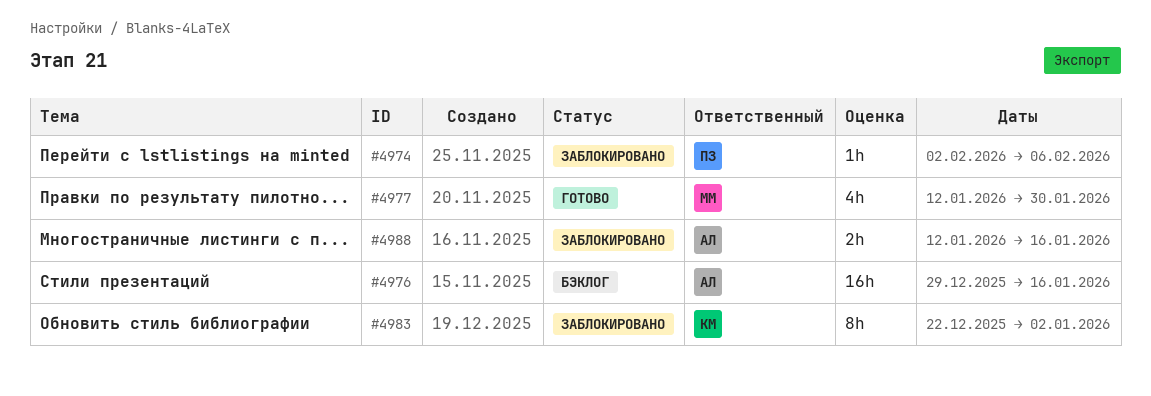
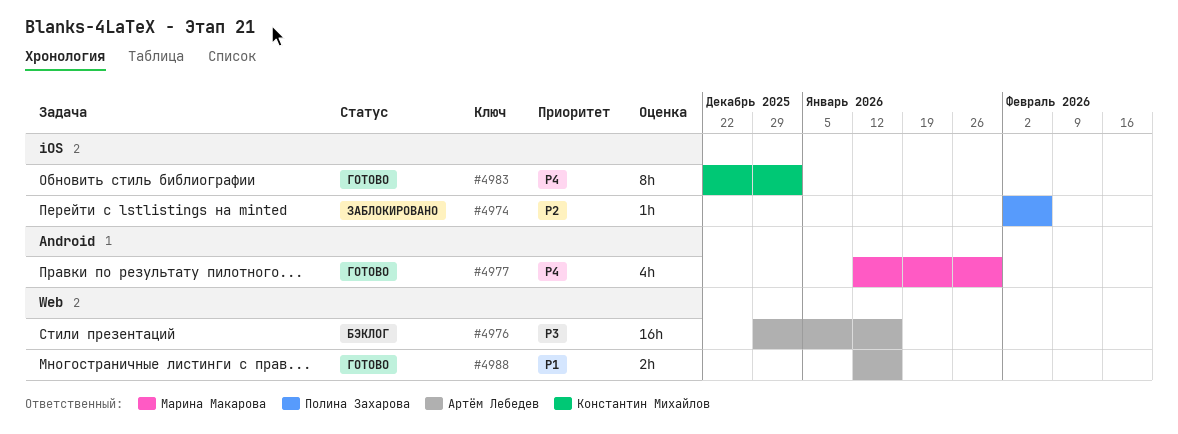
#4983, status: Заблокировано -> Готово
#4988, status: Заблокировано -> Готово

